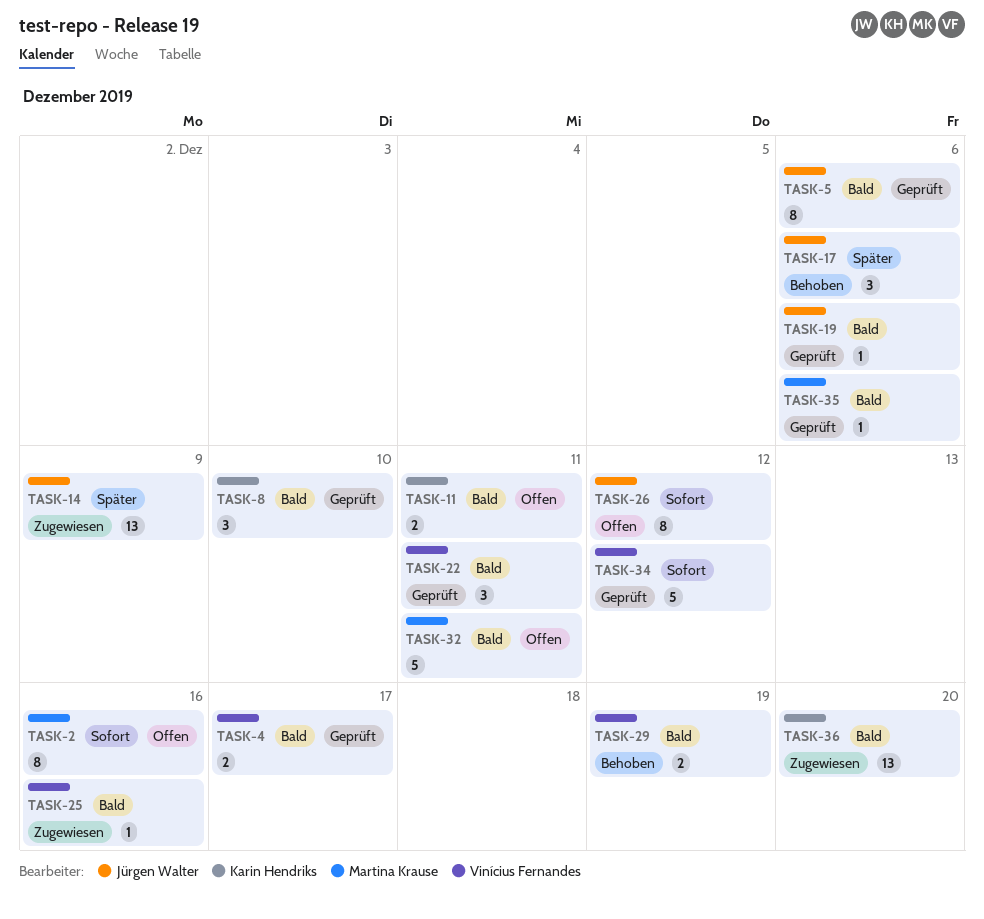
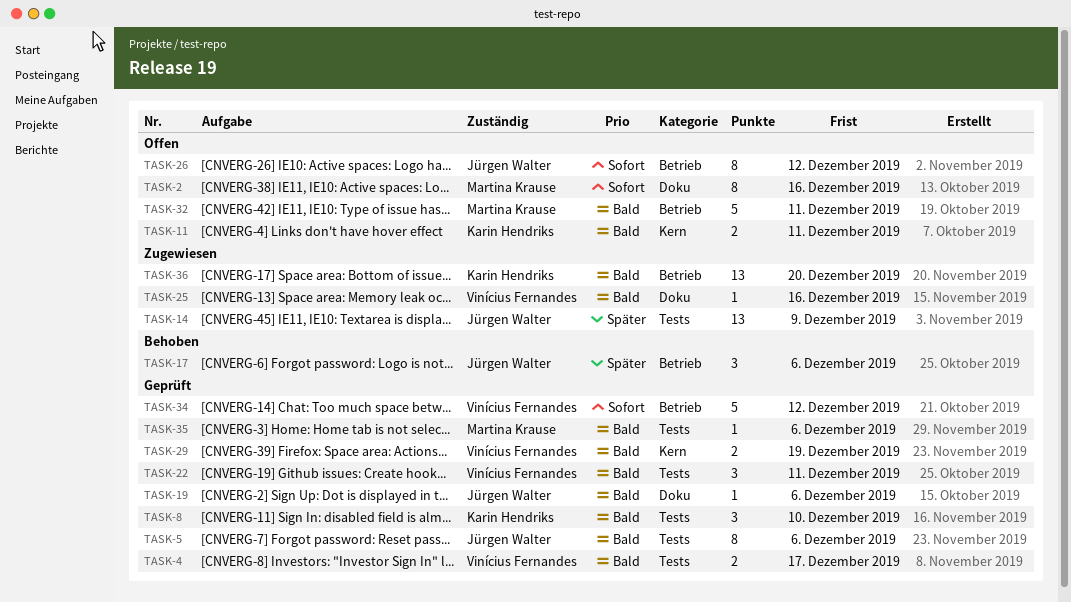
TASK-29, status: Behoben -> Geprüft

